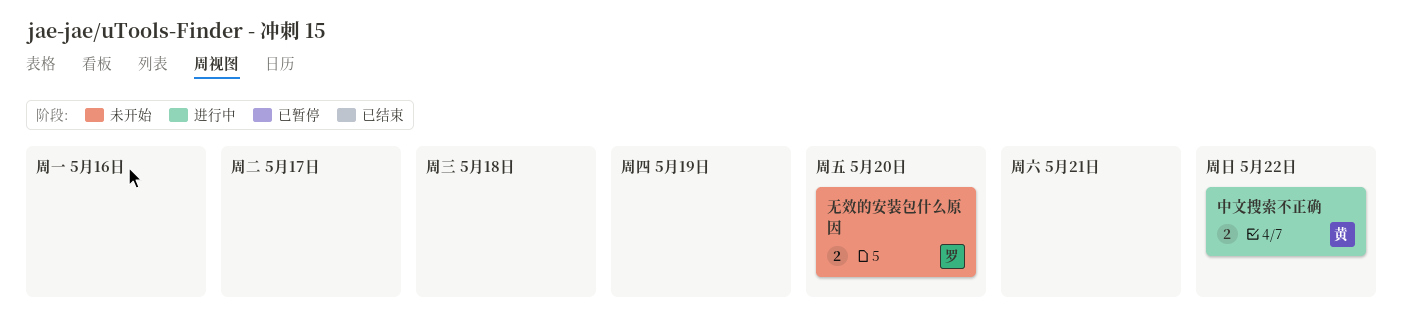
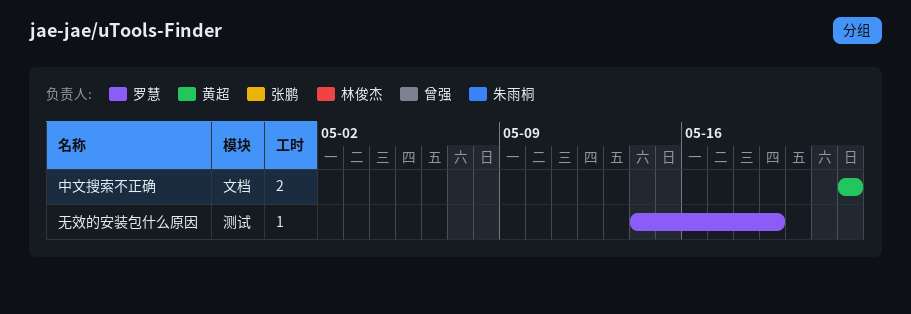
无效的安装包什么原因, estimate: 2 -> 1
无效的安装包什么原因, due: May 20 -> May 19

